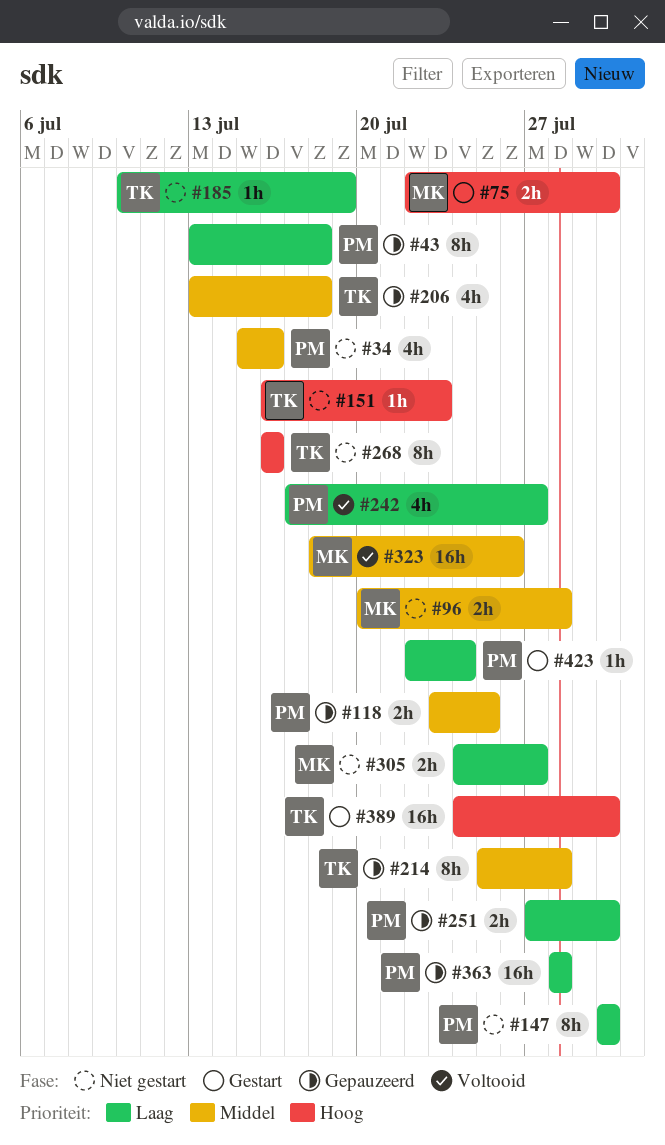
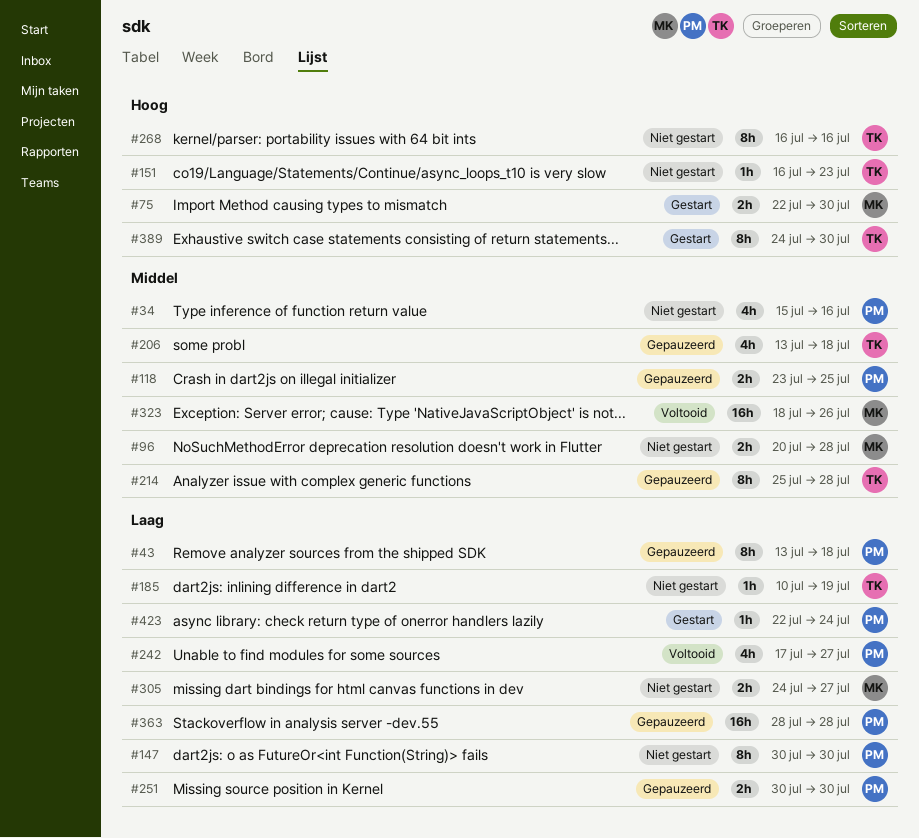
#251, start: Jul 27 -> Jul 30
#389, estimate: 16h -> 8h

